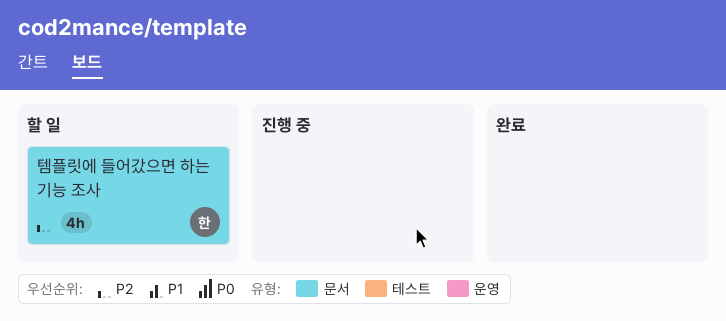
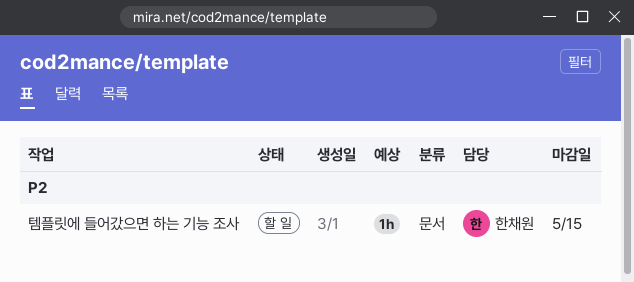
템플릿에 들어갔으면 하는 기능 조사, estimate: 4h -> 1h

